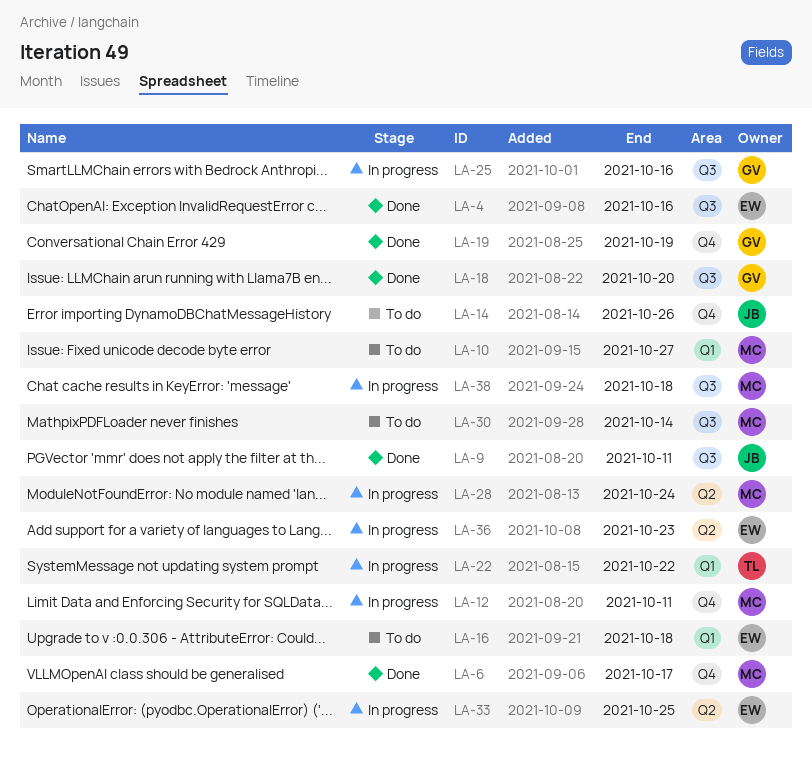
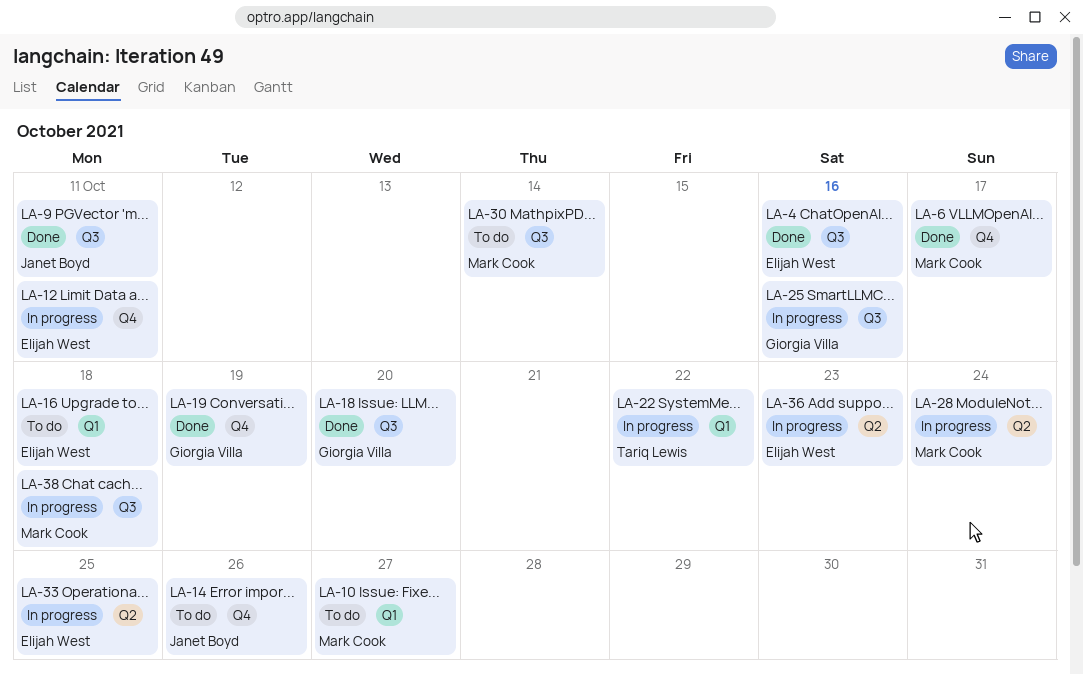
LA-12, owner: Mark Cook -> Elijah West

